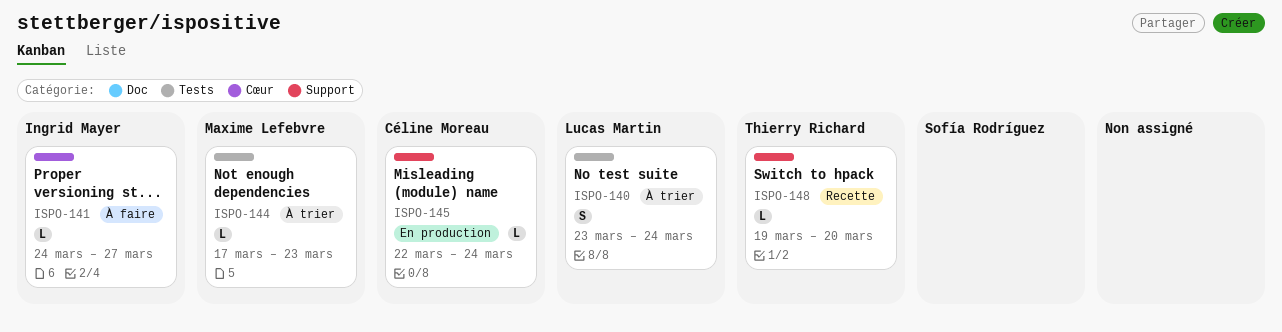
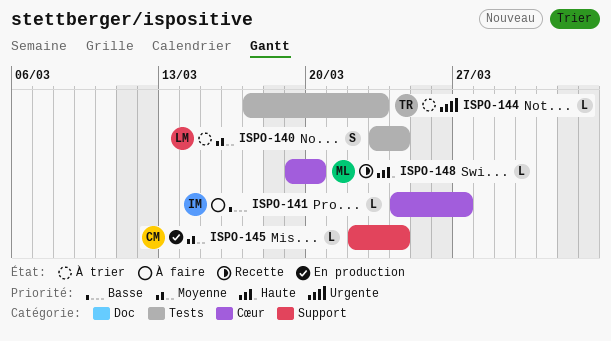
ISPO-144, owner: Maxime Lefebvre -> Thierry Richard
ISPO-148, owner: Thierry Richard -> Maxime Lefebvre
ISPO-148, label: Support -> Cœur

